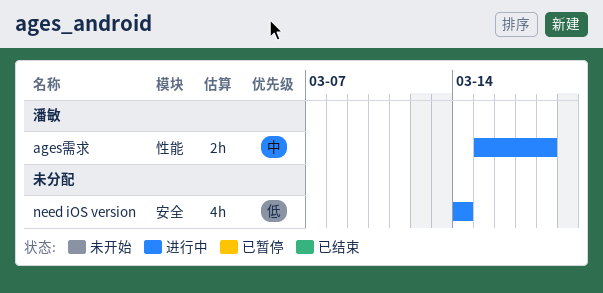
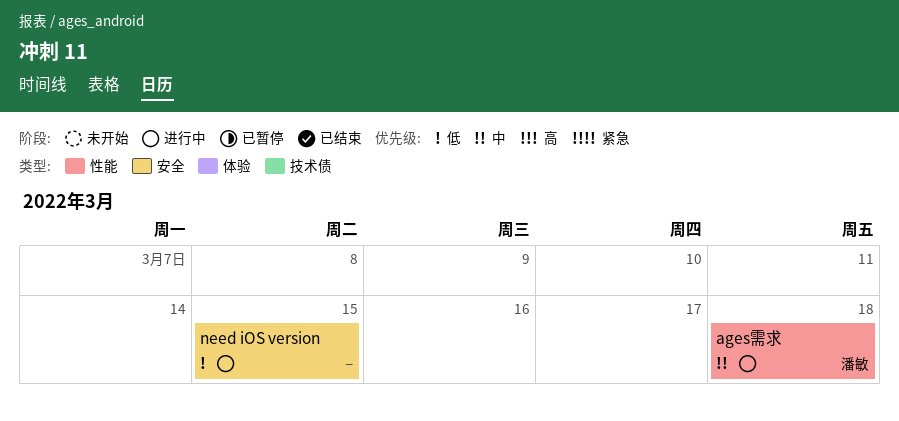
need iOS version, due: Mar 14 -> Mar 15

